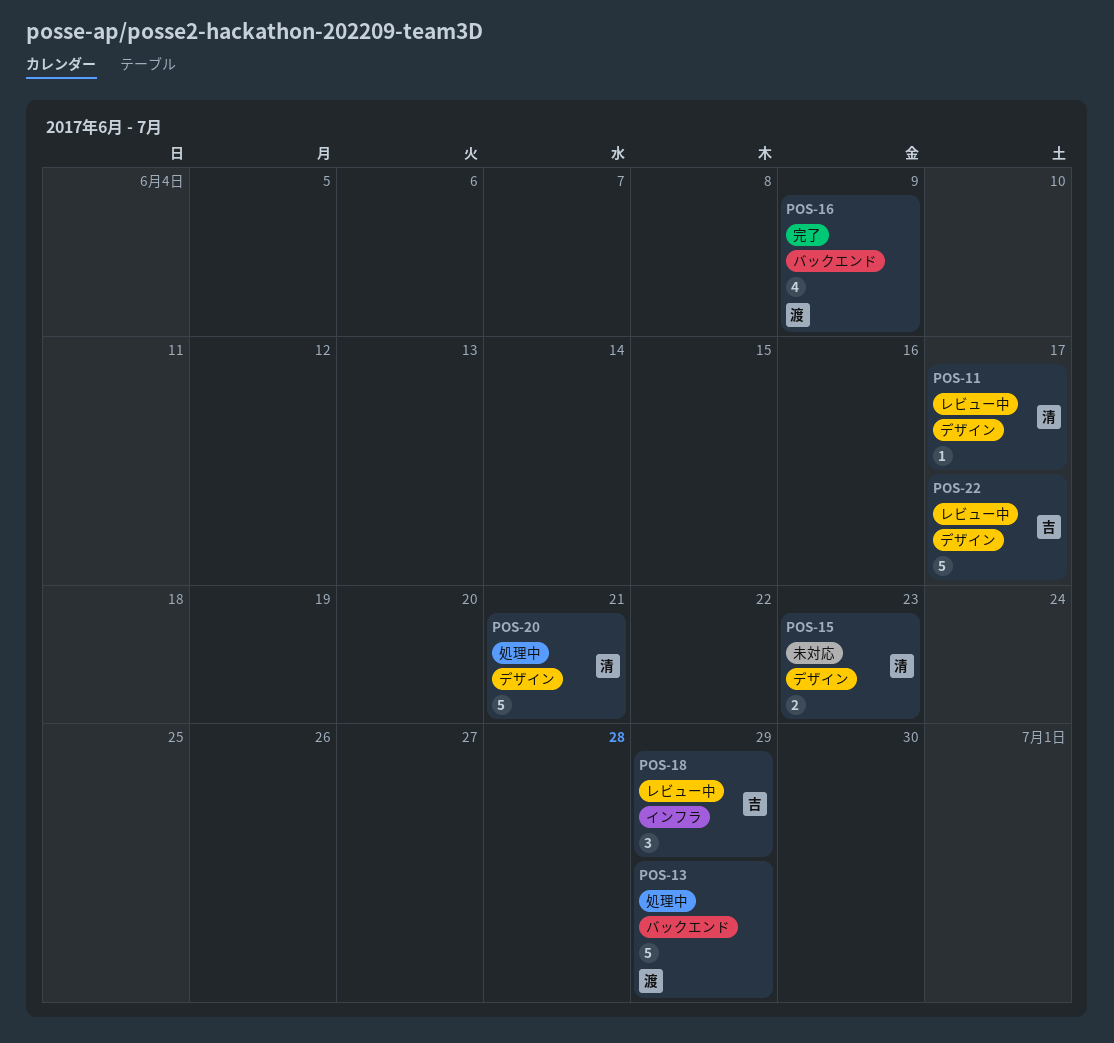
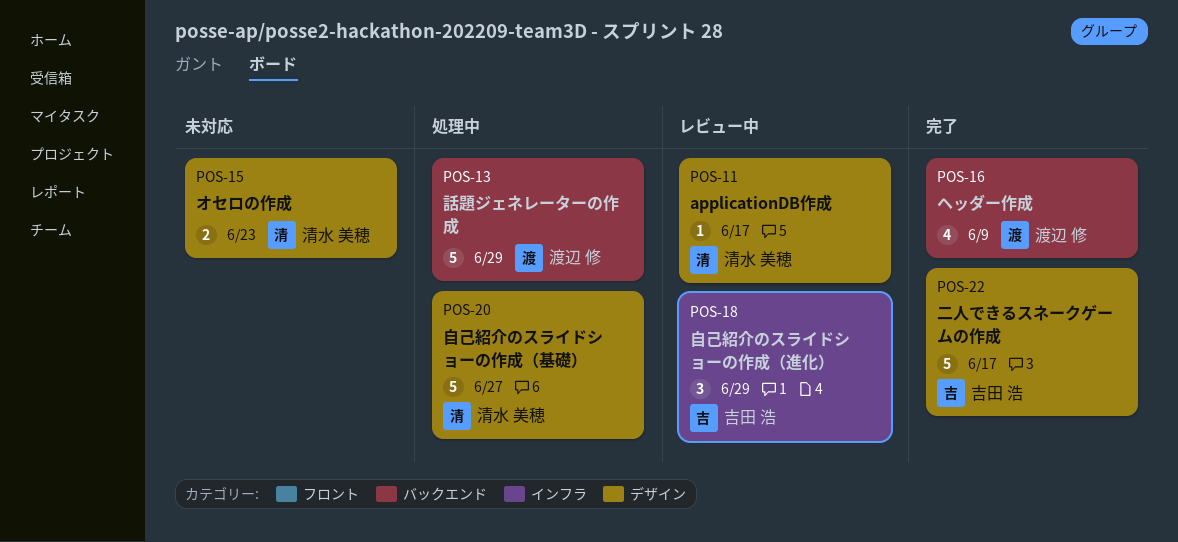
POS-20, due: Jun 21 -> Jun 27
POS-22, status: レビュー中 -> 完了

